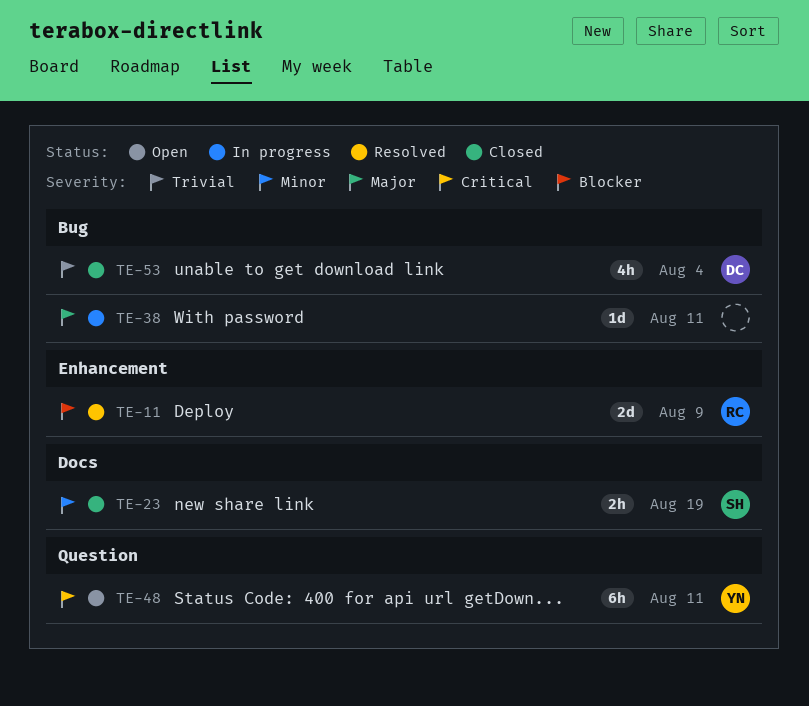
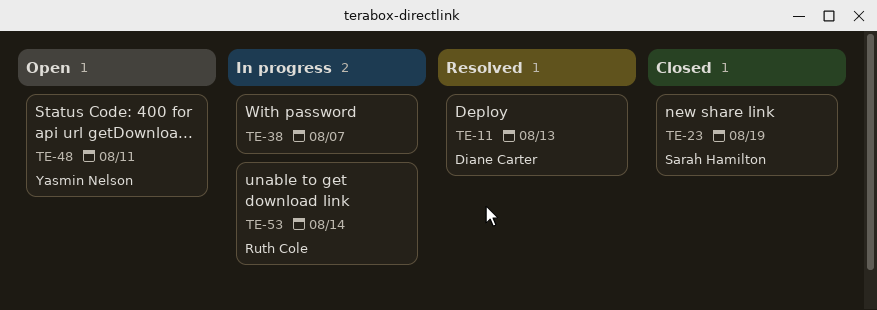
TE-11, owner: Ruth Cole -> Diane Carter
TE-11, due: Aug 9 -> Aug 13
TE-38, due: Aug 11 -> Aug 7
TE-53, status: Closed -> In progress
TE-53, owner: Diane Carter -> Ruth Cole
TE-53, due: Aug 4 -> Aug 14

